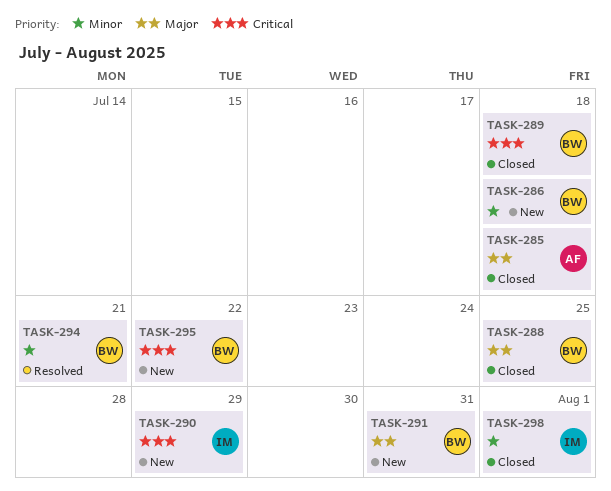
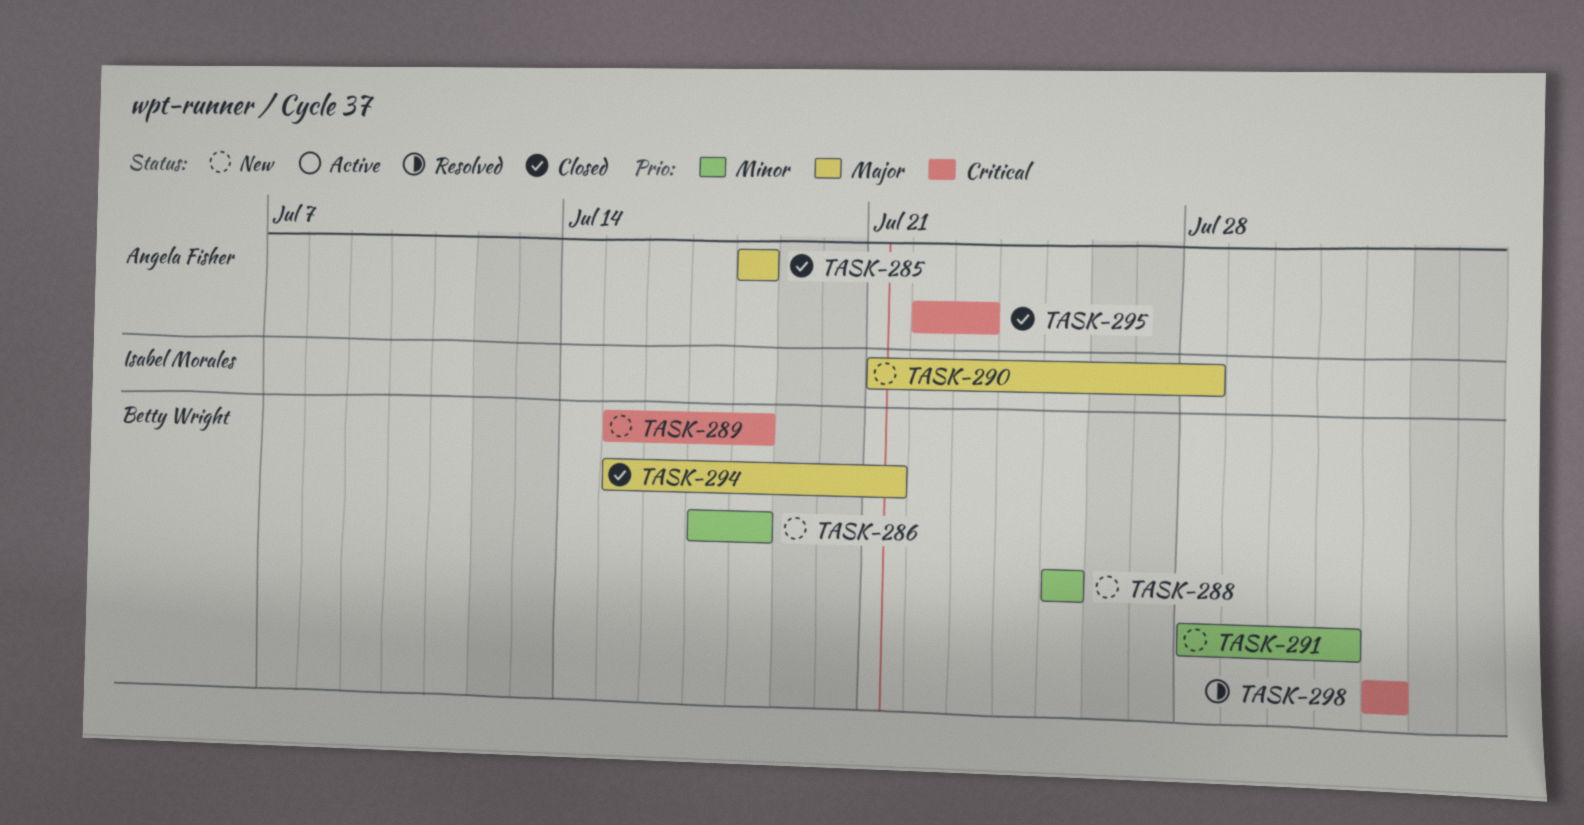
TASK-288, status: Closed -> New
TASK-288, priority: Major -> Minor
TASK-289, status: Closed -> New
TASK-290, priority: Critical -> Major
TASK-290, due: Jul 29 -> Jul 28
TASK-291, priority: Major -> Minor
TASK-294, status: Resolved -> Closed
TASK-294, priority: Minor -> Major
TASK-295, status: New -> Closed
TASK-295, owner: Betty Wright -> Angela Fisher
TASK-295, due: Jul 22 -> Jul 23
TASK-298, status: Closed -> Resolved
TASK-298, owner: Isabel Morales -> Betty Wright
TASK-298, priority: Minor -> Critical

